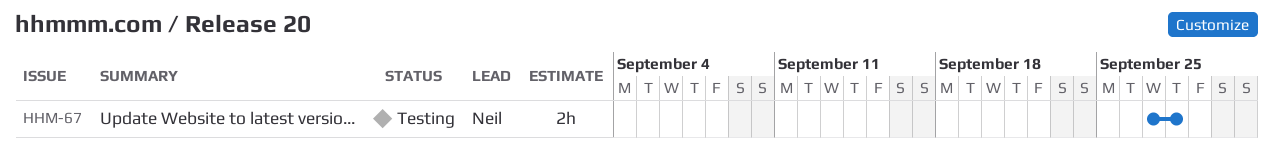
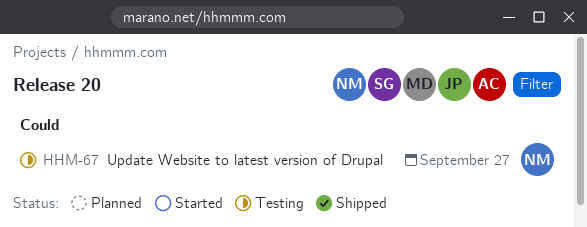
HHM-67, due: Sep 28 -> Sep 27

